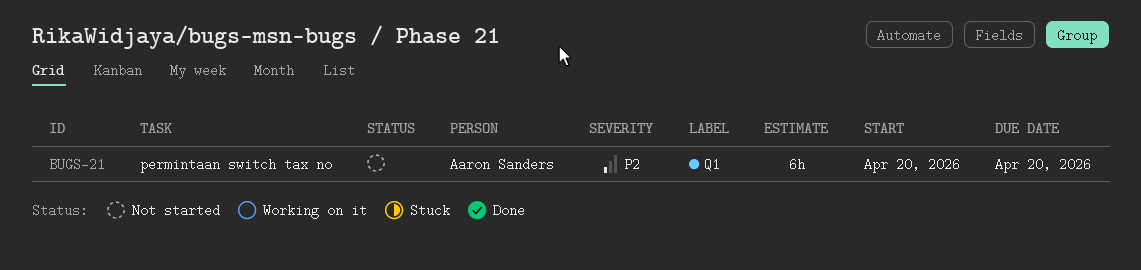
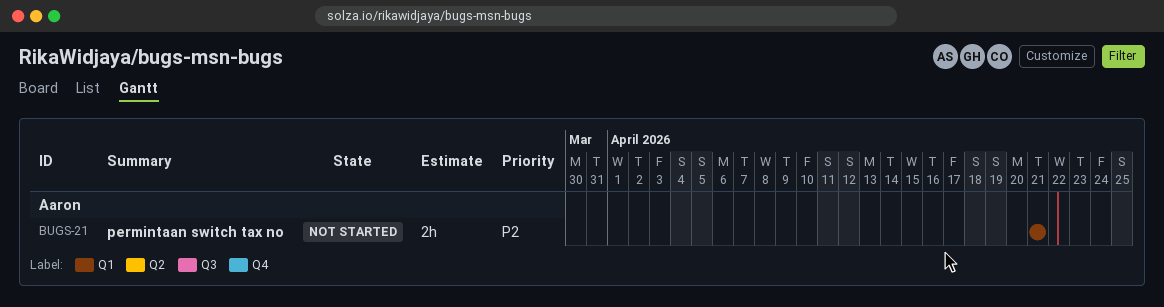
BUGS-21, estimate: 6h -> 2h
BUGS-21, start: Apr 20 -> Apr 21
BUGS-21, due: Apr 20 -> Apr 21

